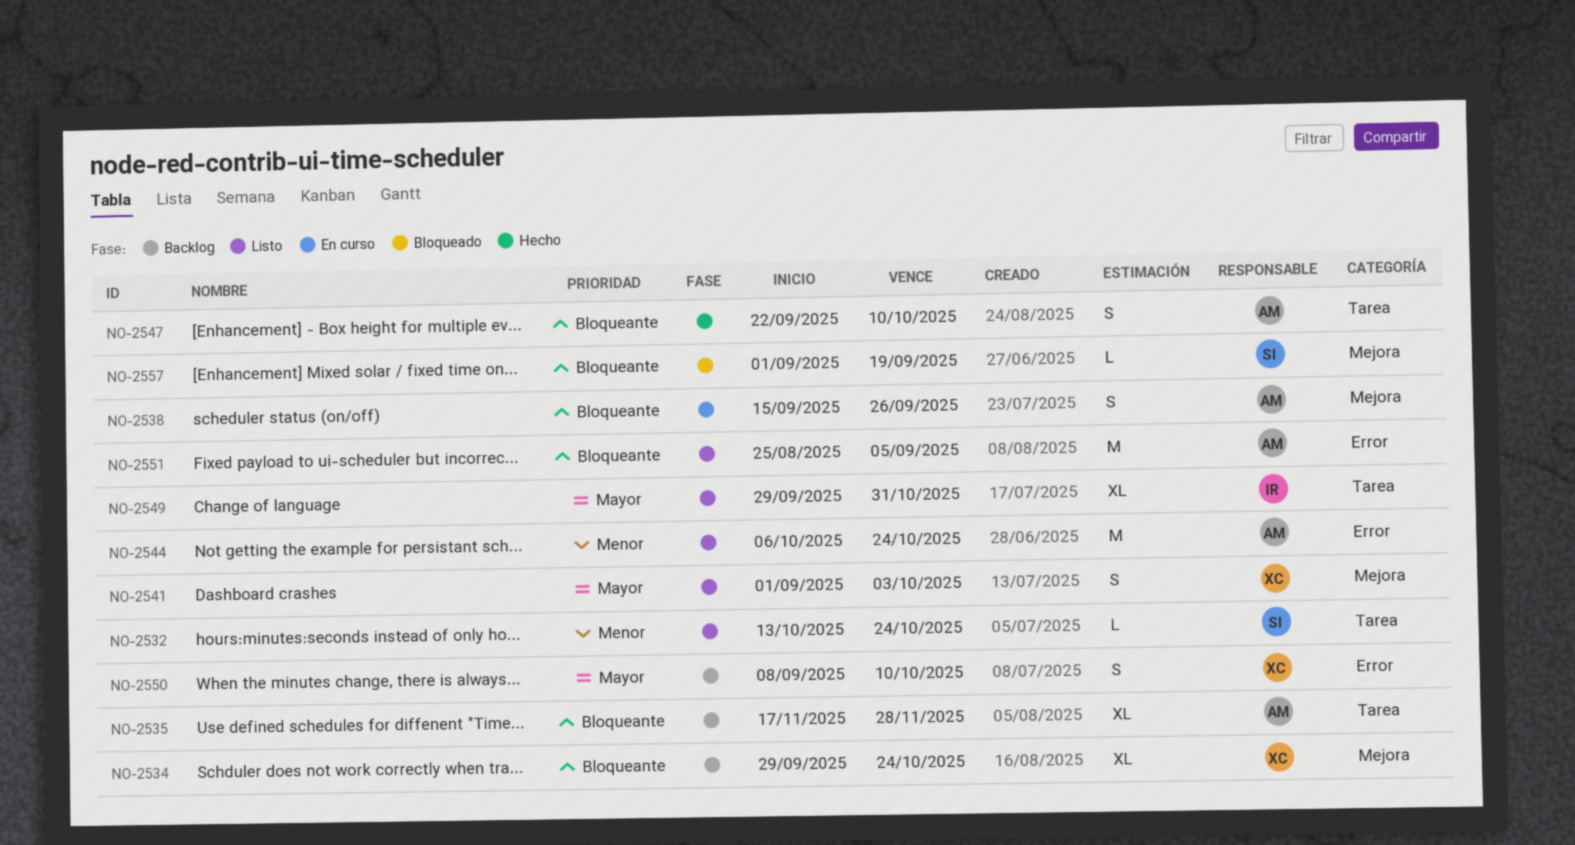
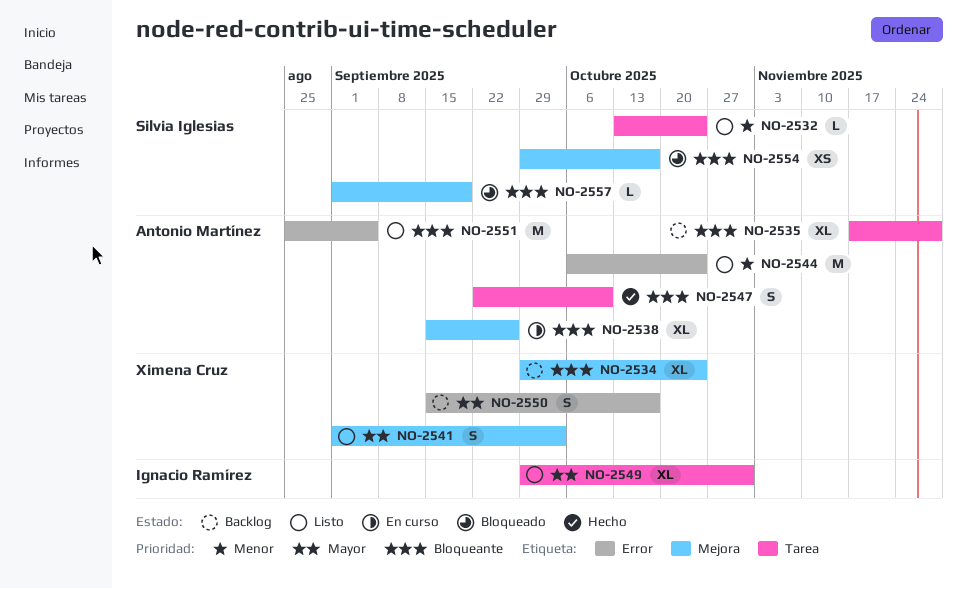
NO-2538, estimate: S -> XL
NO-2550, start: Sep 8 -> Sep 15
NO-2550, due: Oct 10 -> Oct 17
NO-2554: none -> present

